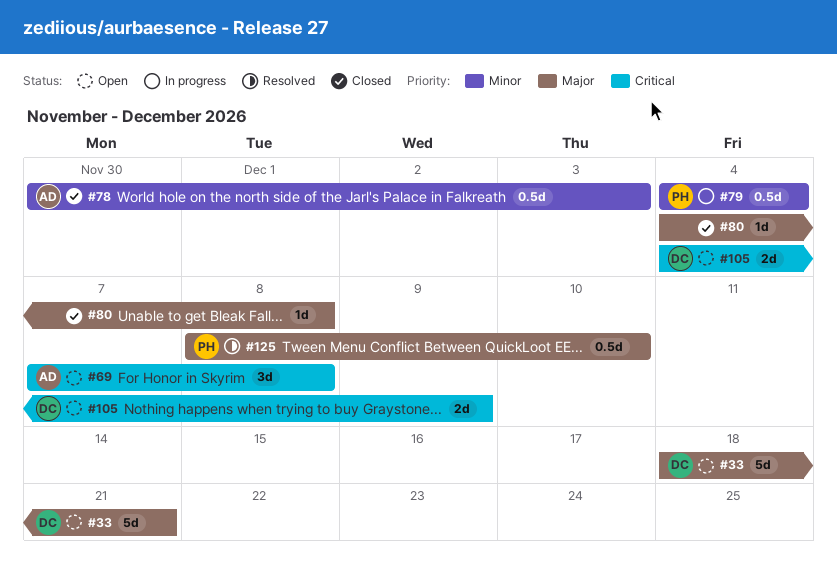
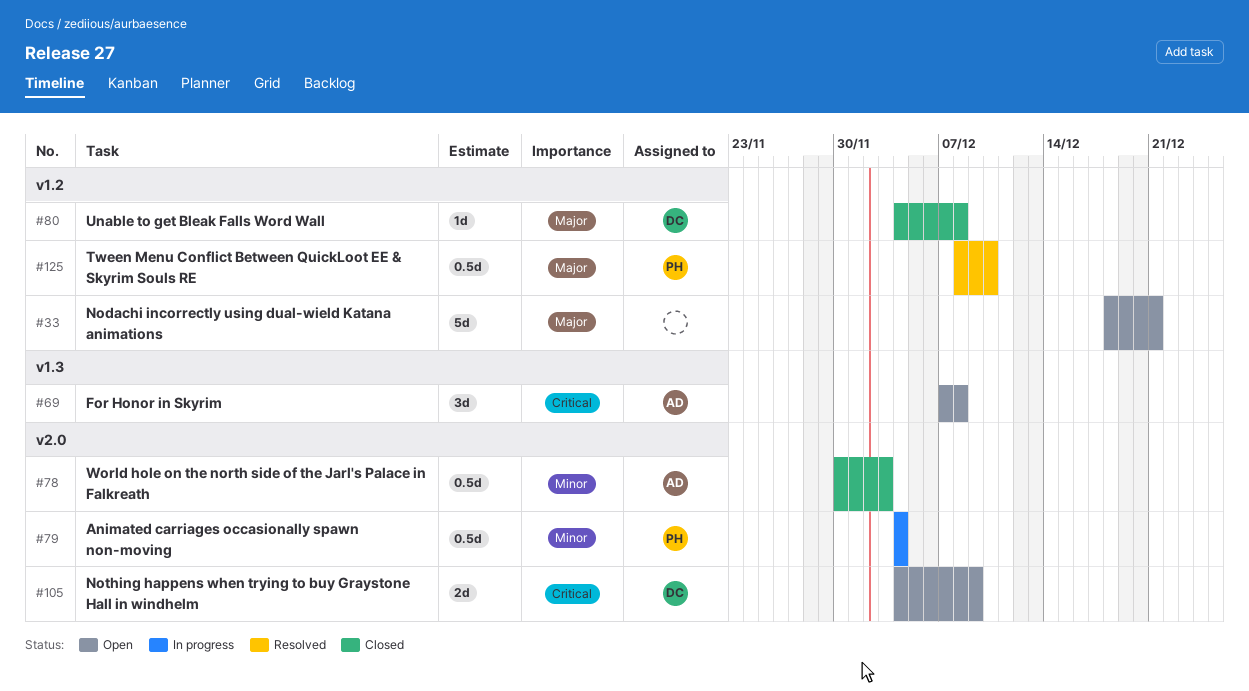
#33, owner: DC -> none
#80, owner: none -> DC

